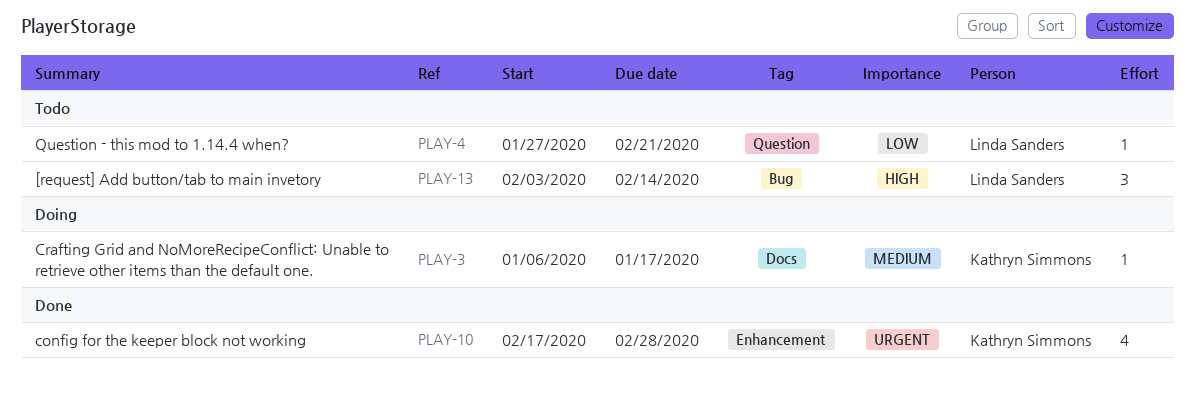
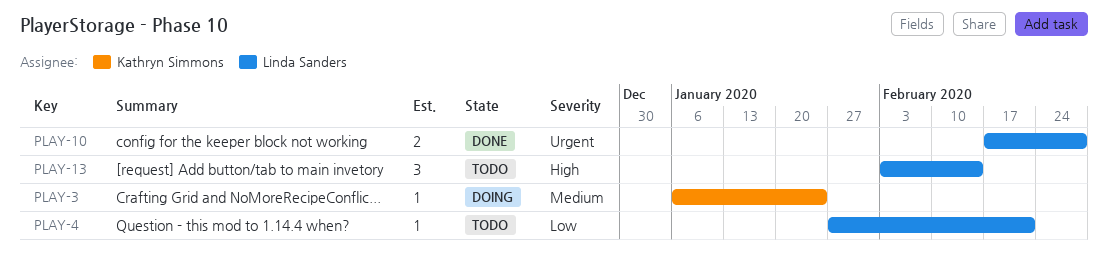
PLAY-3, due: Jan 17 -> Jan 24
PLAY-10, owner: Kathryn Simmons -> Linda Sanders
PLAY-10, estimate: 4 -> 2

